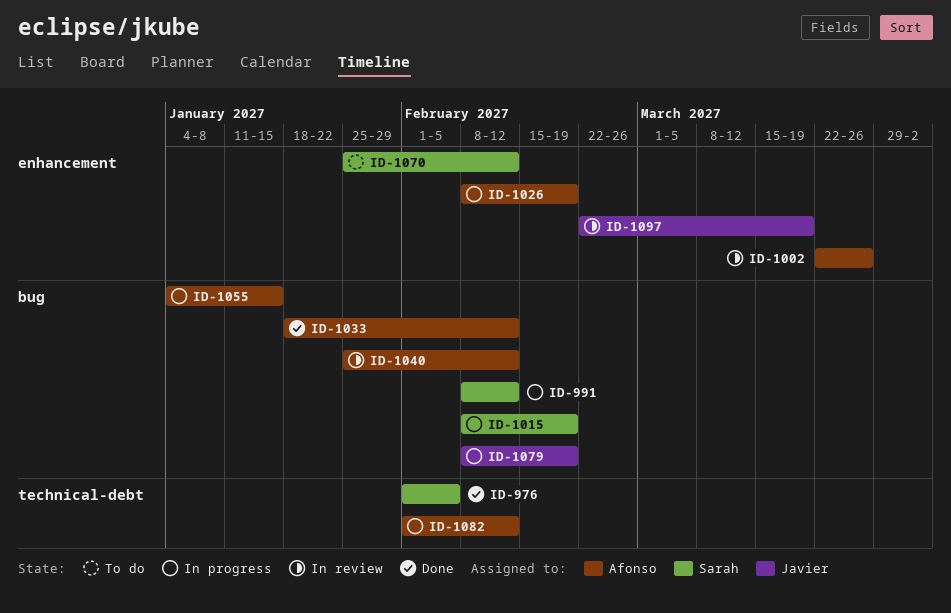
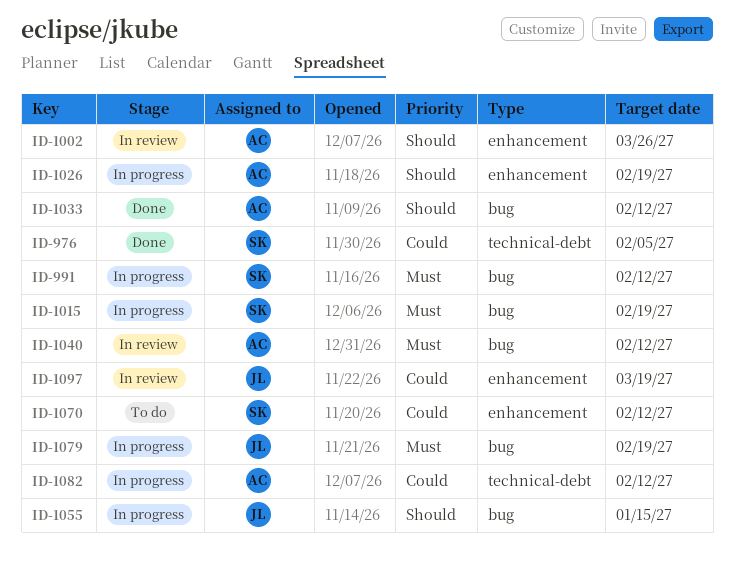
ID-1055, owner: Afonso -> Javier

